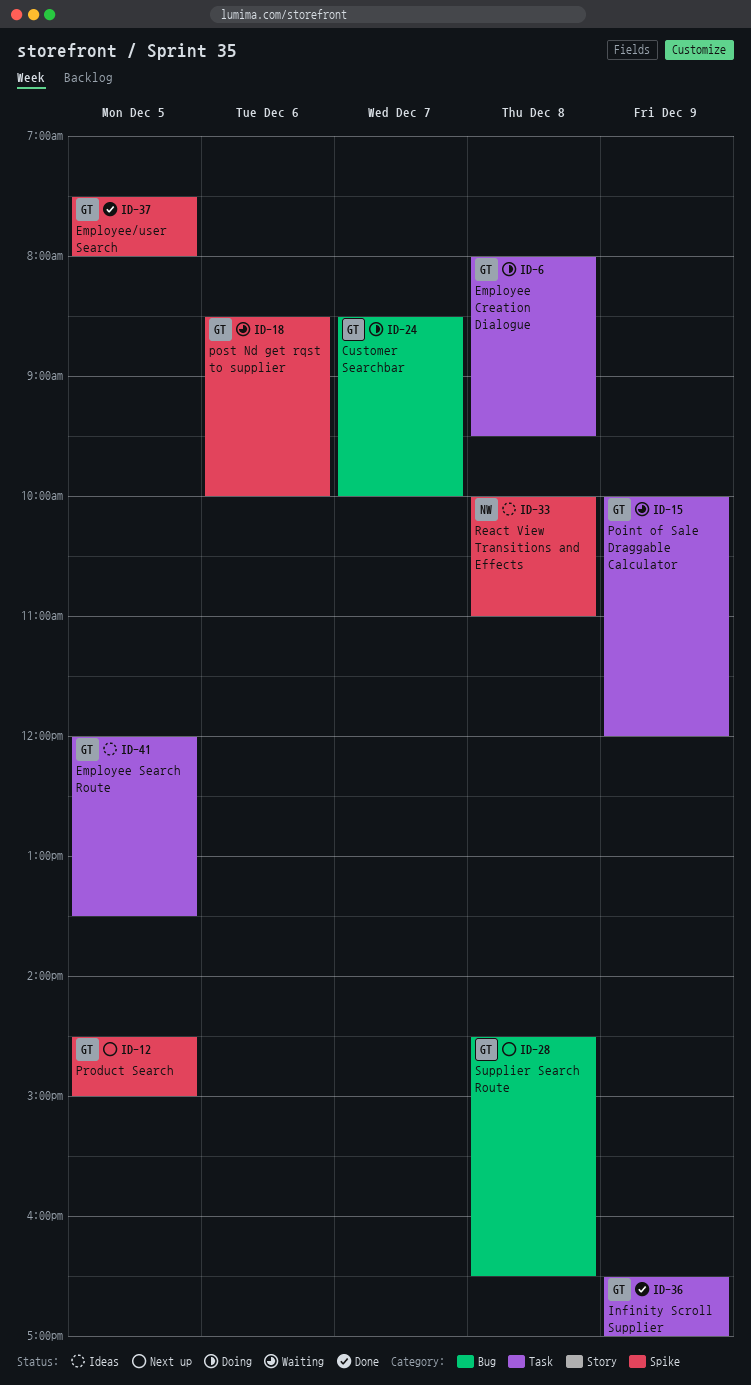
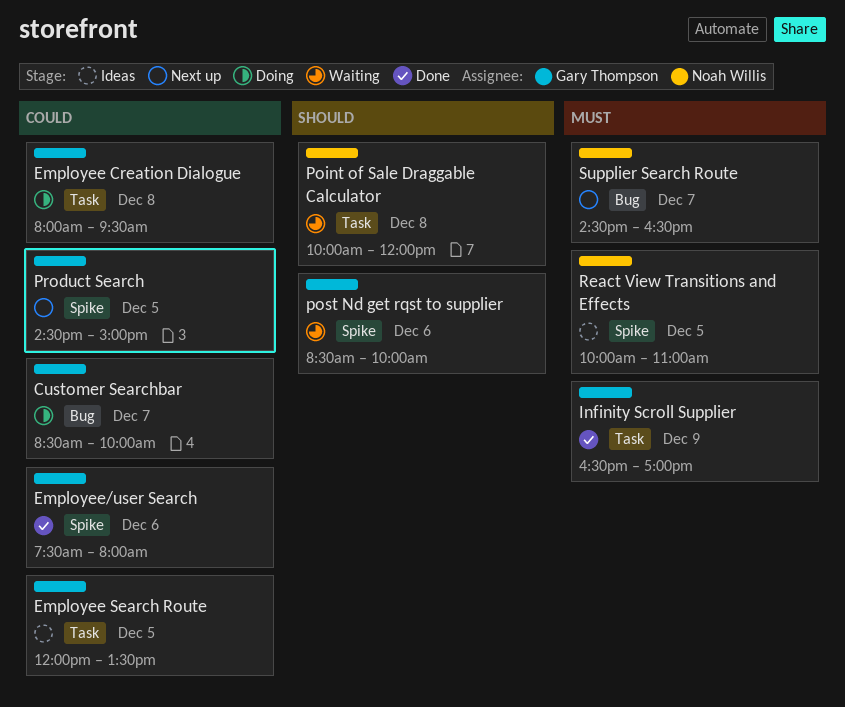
Employee/user Search, day: Dec 5 -> Dec 6
Point of Sale Draggable Calculator, owner: Gary Thompson -> Noah Willis
Point of Sale Draggable Calculator, day: Dec 9 -> Dec 8
React View Transitions and Effects, day: Dec 8 -> Dec 5
Supplier Search Route, owner: Gary Thompson -> Noah Willis
Supplier Search Route, day: Dec 8 -> Dec 7

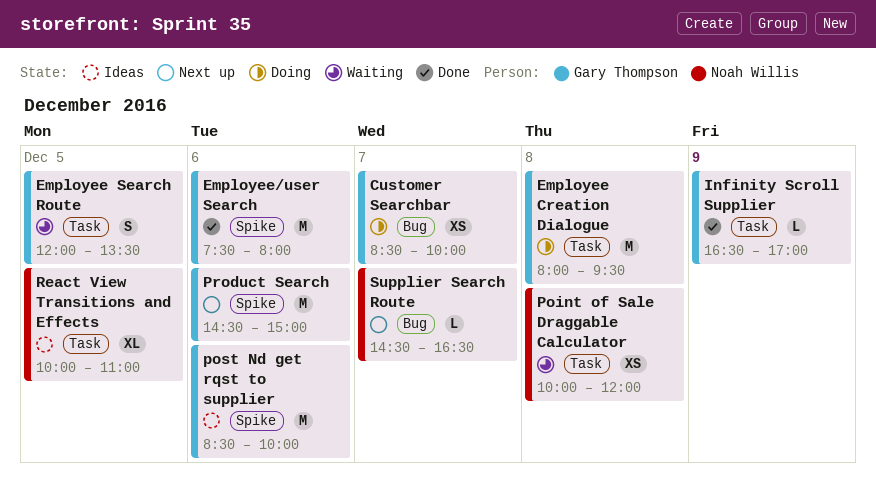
Employee Search Route, status: Ideas -> Waiting
post Nd get rqst to supplier, status: Waiting -> Ideas
Product Search, day: Dec 5 -> Dec 6
React View Transitions and Effects, label: Spike -> Task

